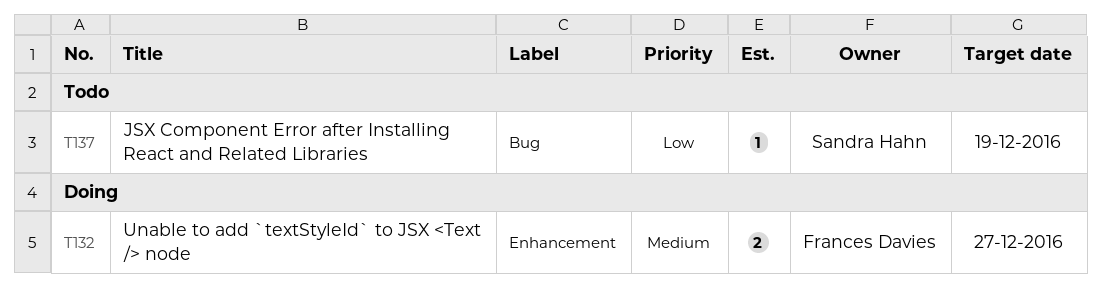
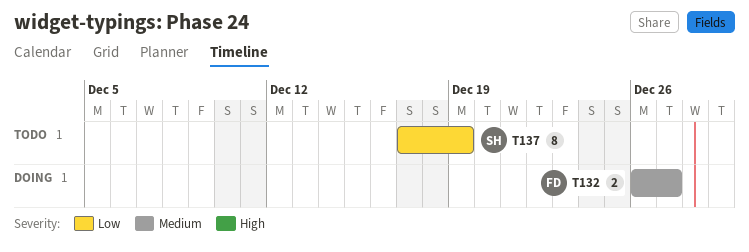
T137, estimate: 1 -> 8

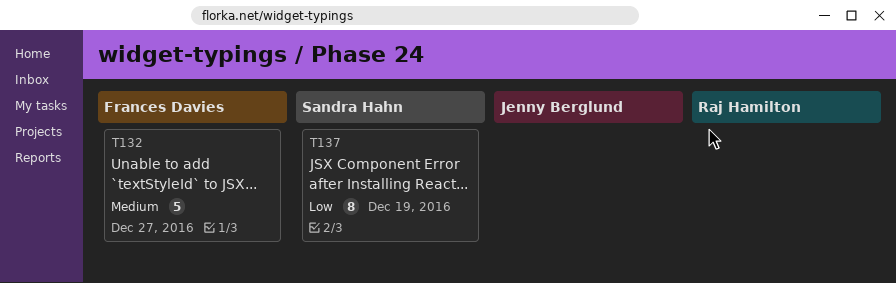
T132, estimate: 2 -> 5

